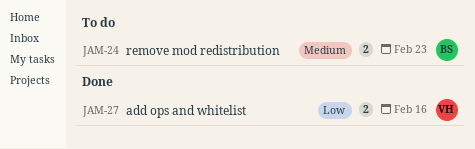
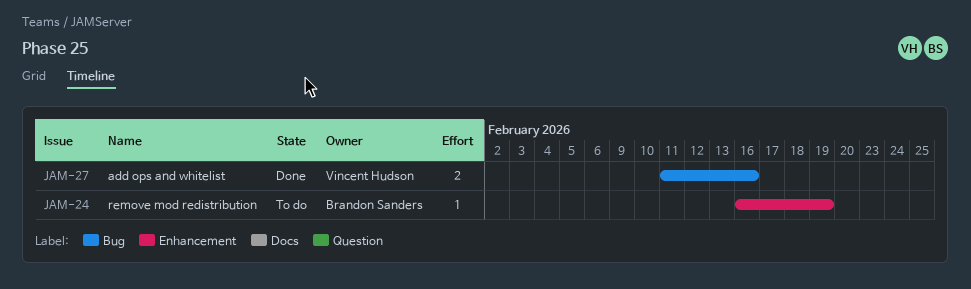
JAM-24, estimate: 2 -> 1
JAM-24, due: Feb 23 -> Feb 19

